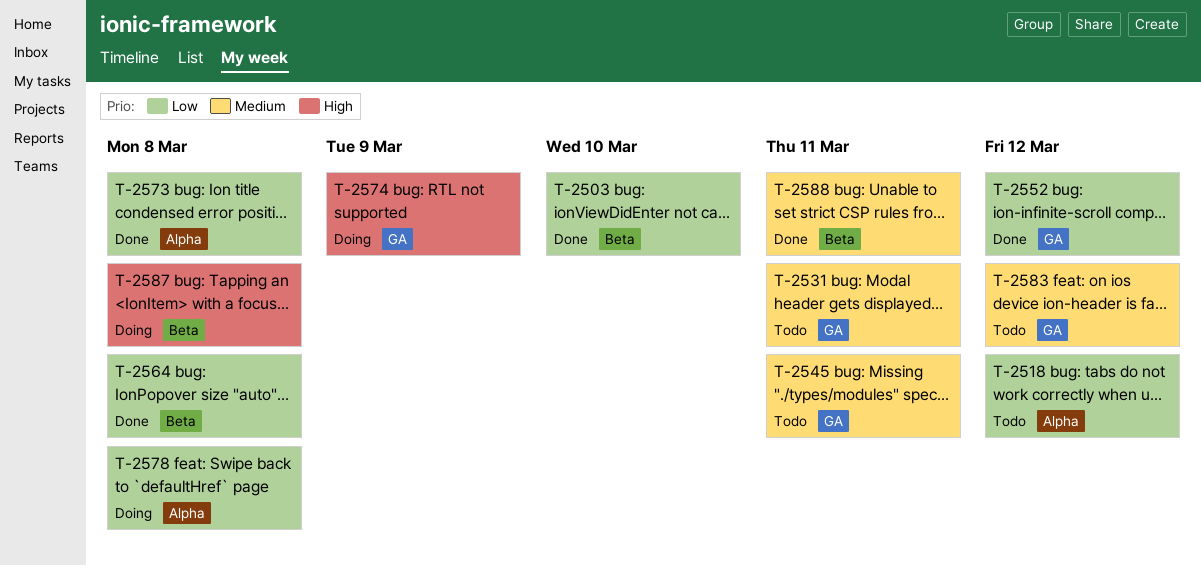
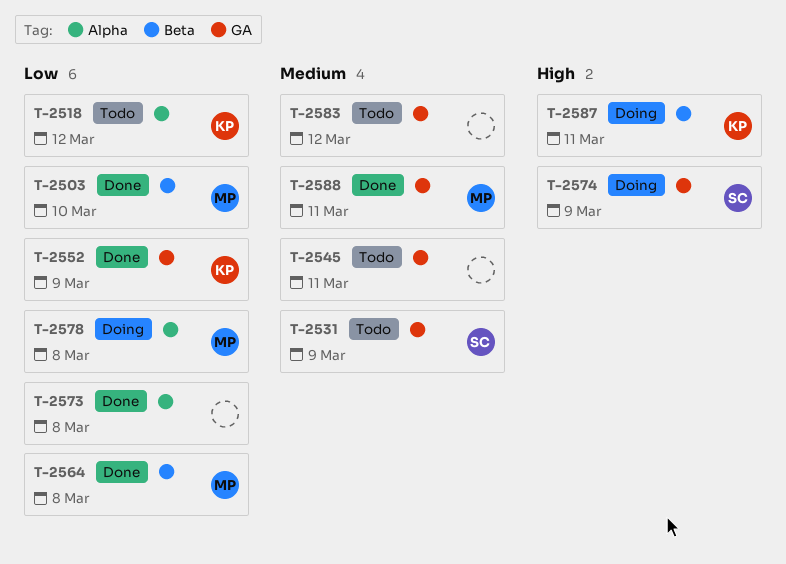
T-2531, due: Mar 11 -> Mar 9
T-2552, due: Mar 12 -> Mar 9
T-2587, due: Mar 8 -> Mar 11
T-2588, label: Beta -> GA

